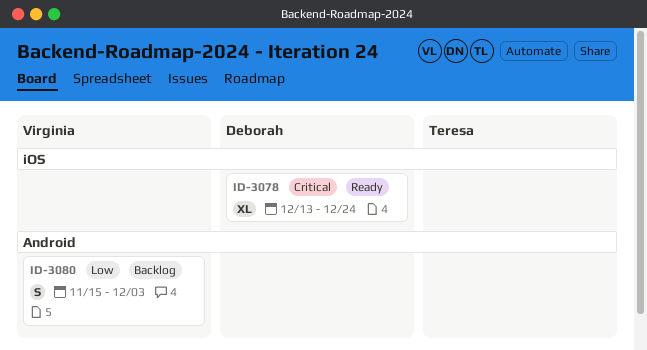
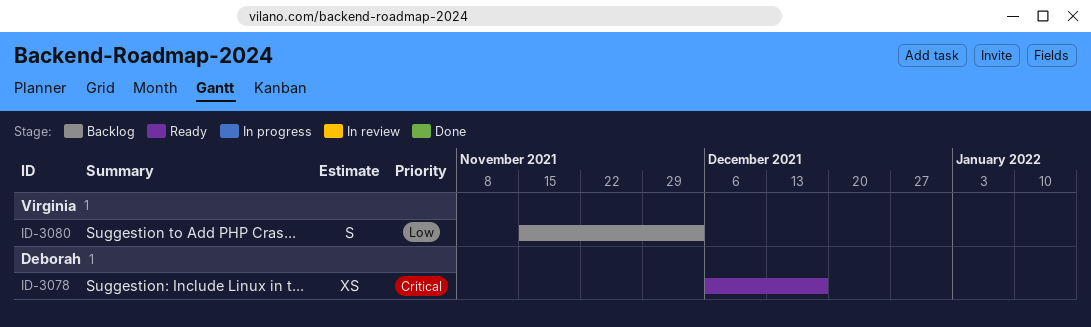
ID-3078, estimate: XL -> XS
ID-3078, start: Dec 13 -> Dec 6
ID-3078, due: Dec 24 -> Dec 17

